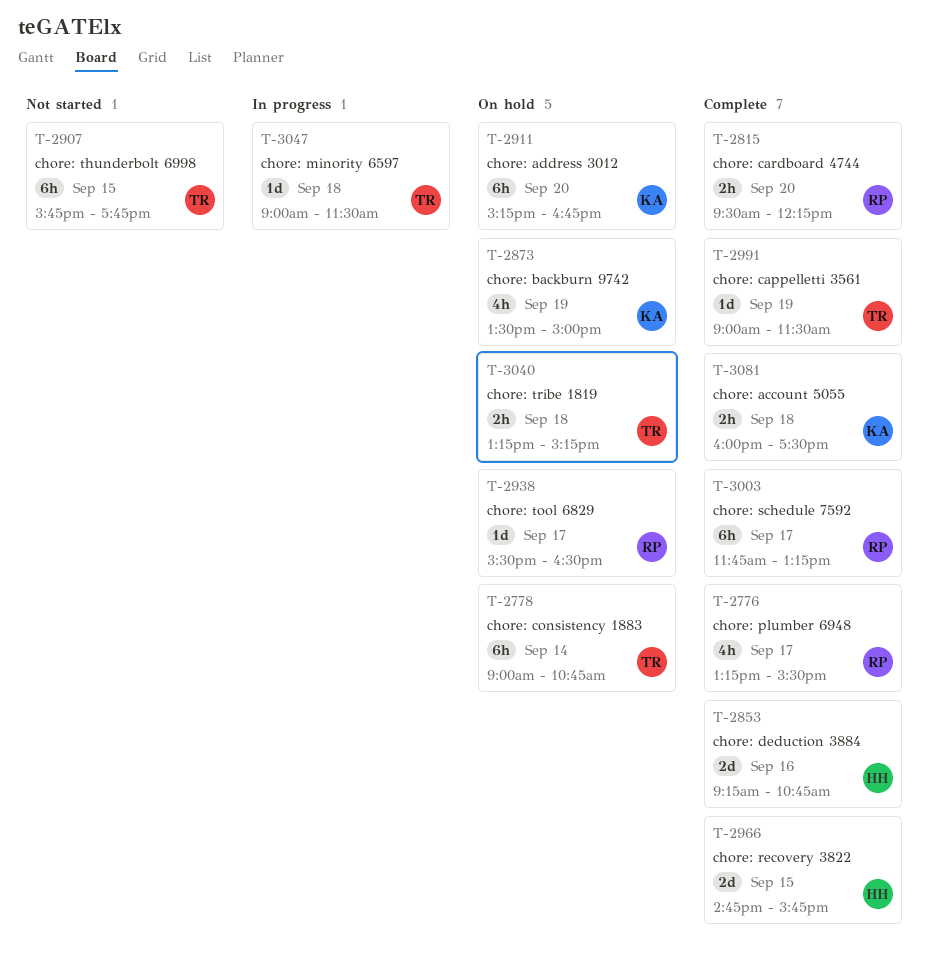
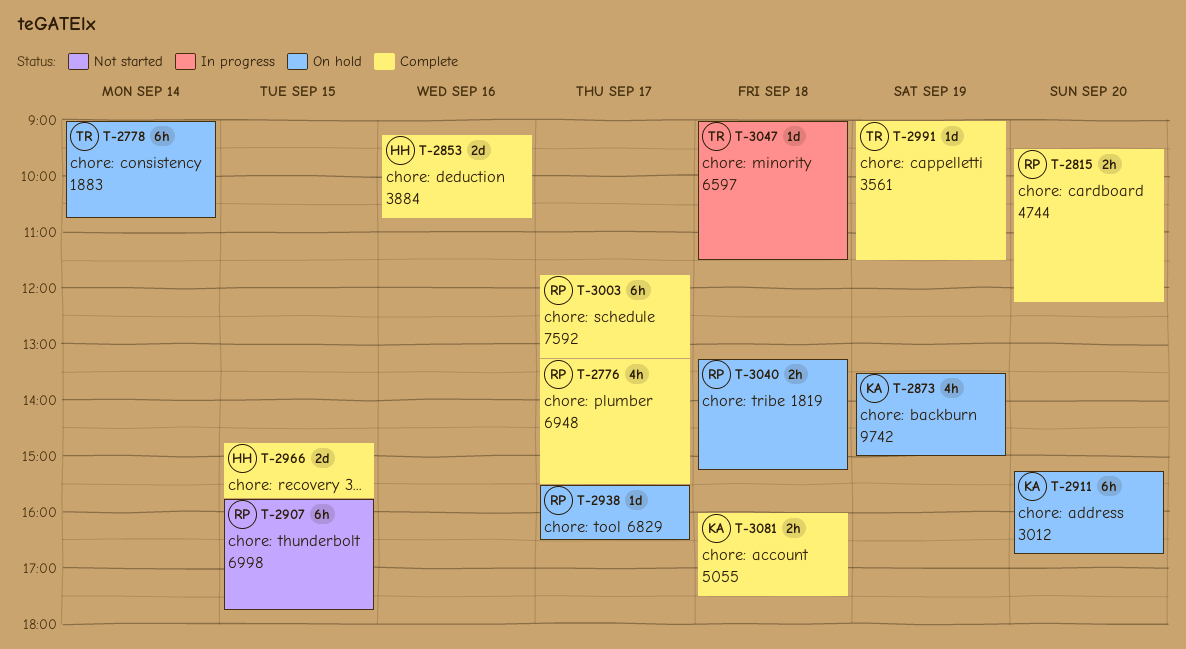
T-2907, owner: TR -> RP
T-3040, owner: TR -> RP

